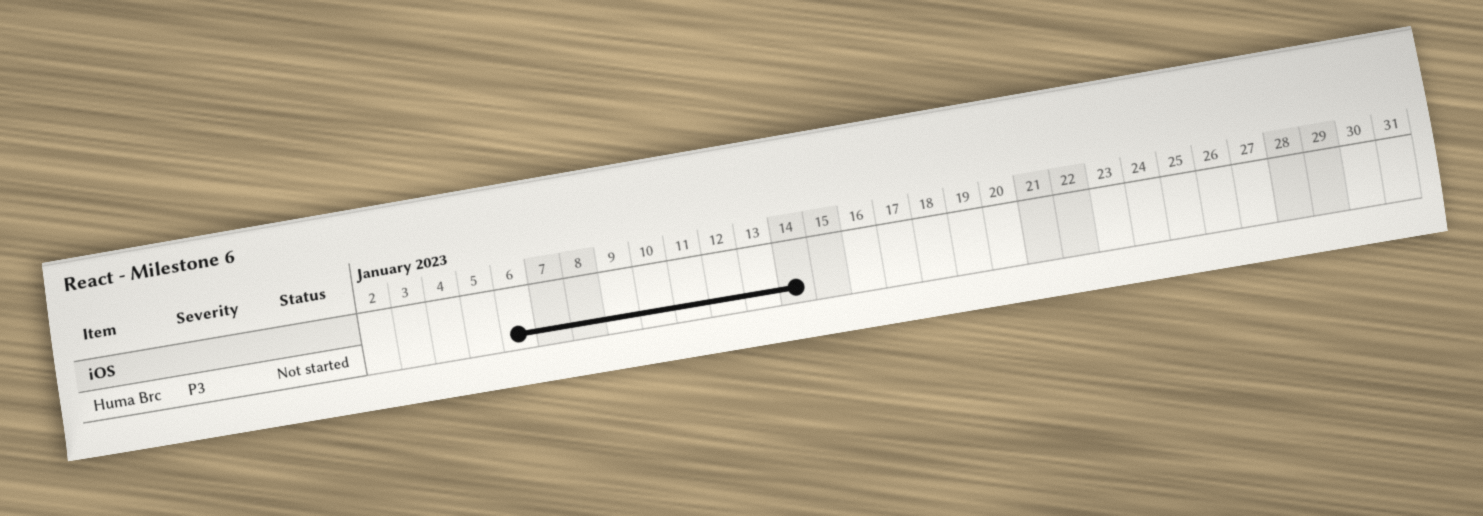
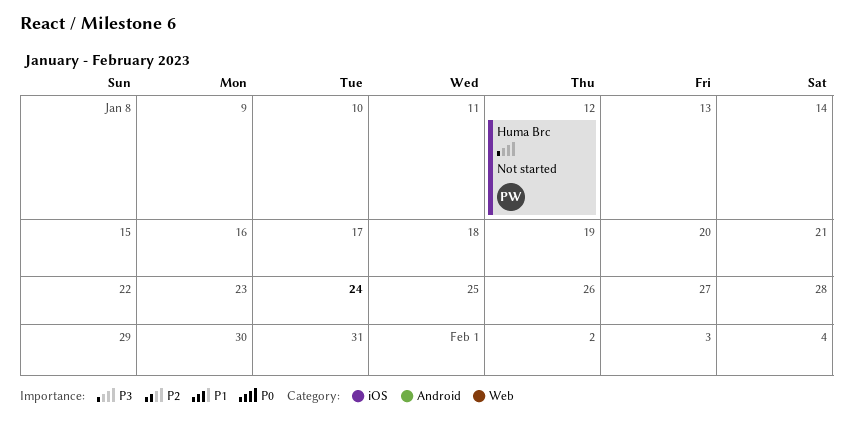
Huma Brc, due: Jan 14 -> Jan 12

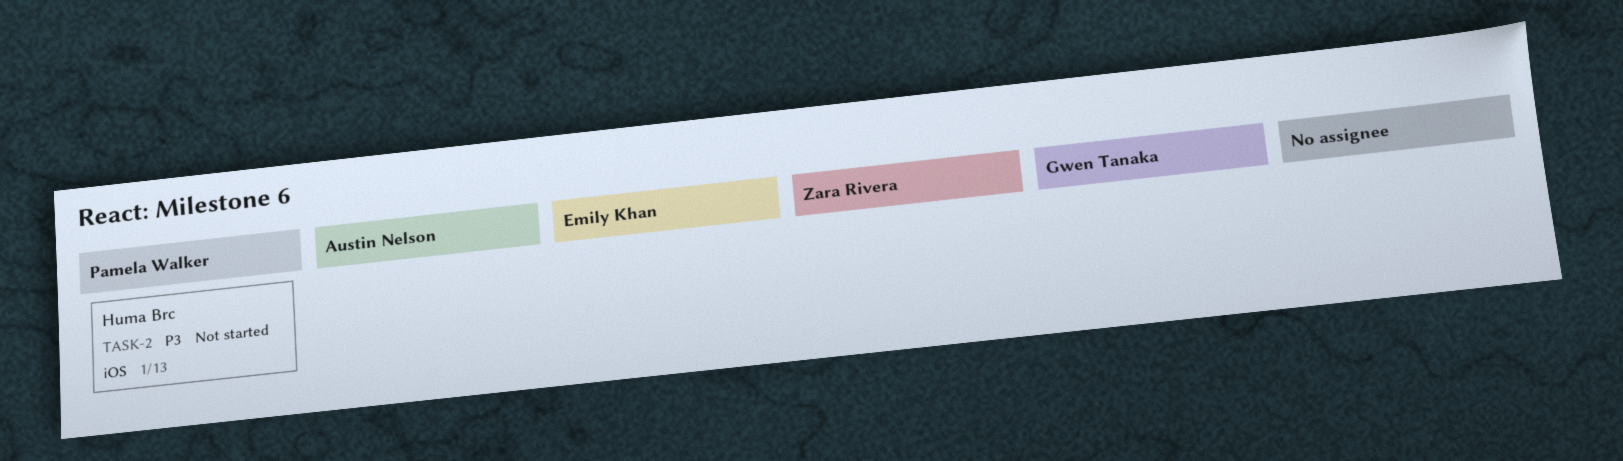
Huma Brc, due: Jan 12 -> Jan 13

